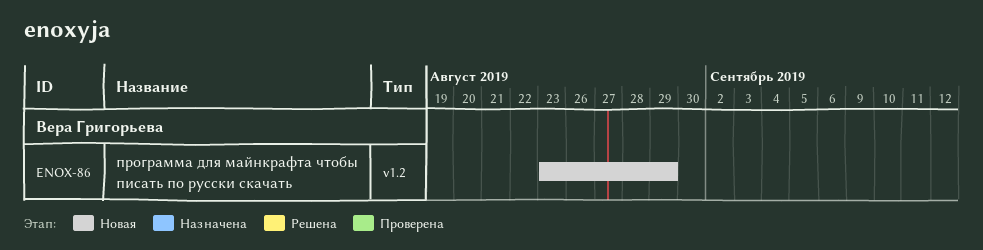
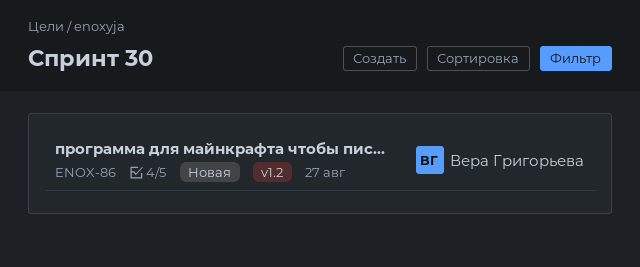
ENOX-86, due: Aug 29 -> Aug 27

